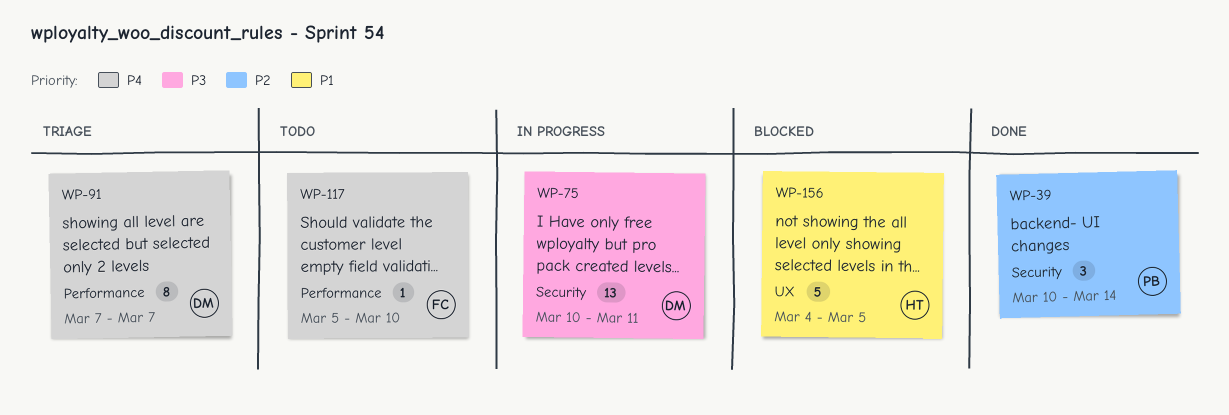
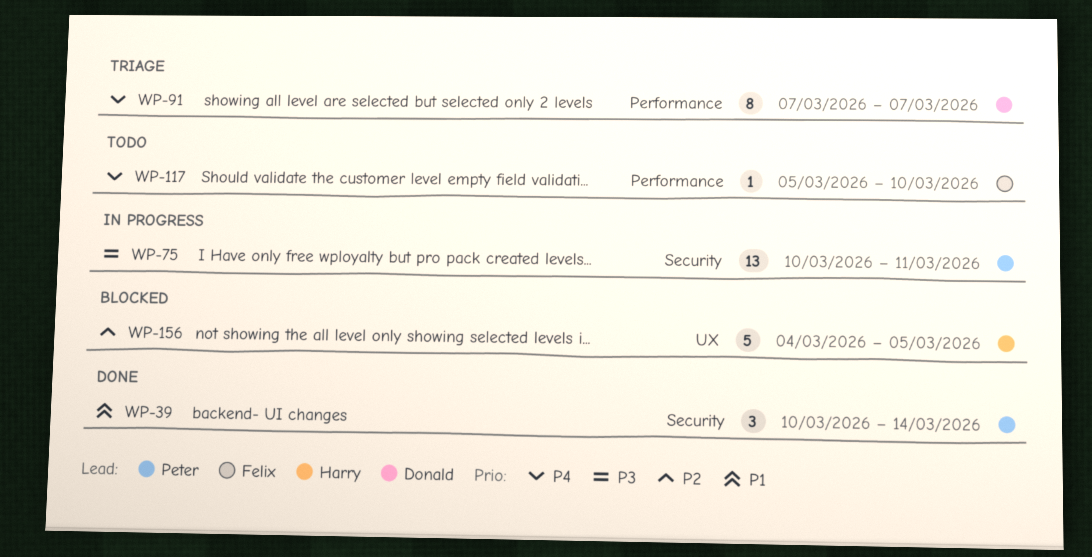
WP-39, priority: P2 -> P1
WP-75, owner: Donald -> Peter
WP-156, priority: P1 -> P2

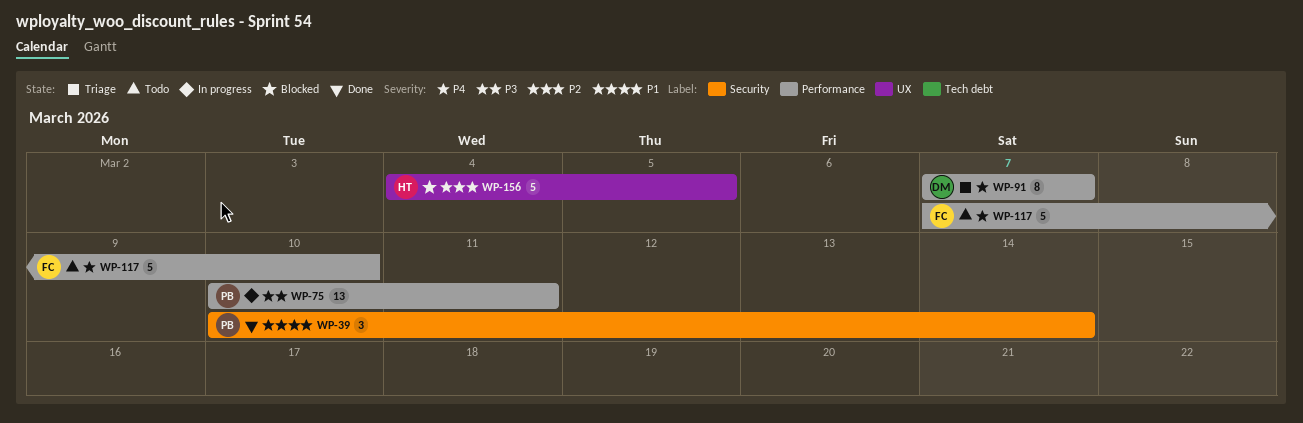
WP-75, label: Security -> Performance
WP-117, estimate: 1 -> 5
WP-117, start: Mar 5 -> Mar 7

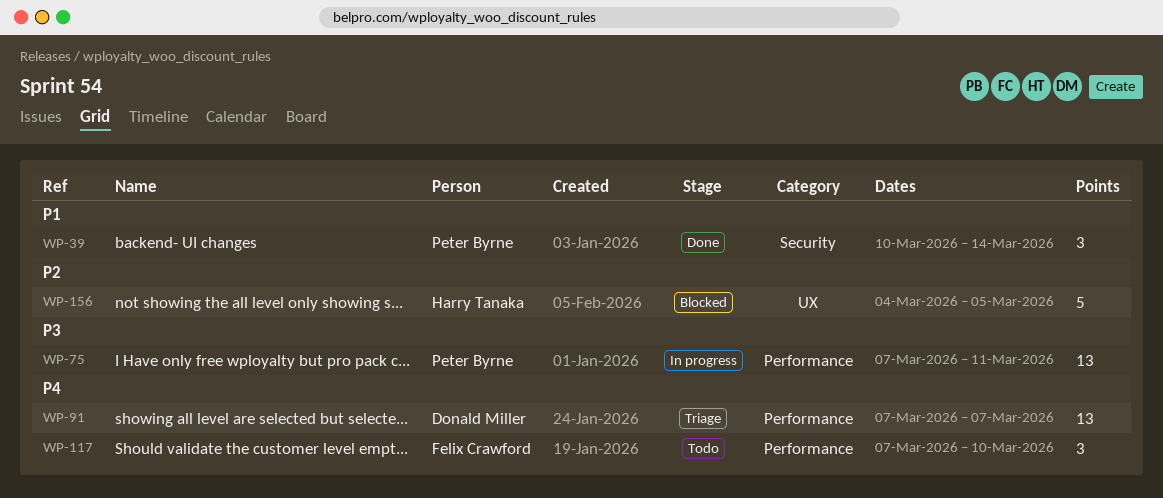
WP-75, start: Mar 10 -> Mar 7
WP-91, estimate: 8 -> 13
WP-117, estimate: 5 -> 3

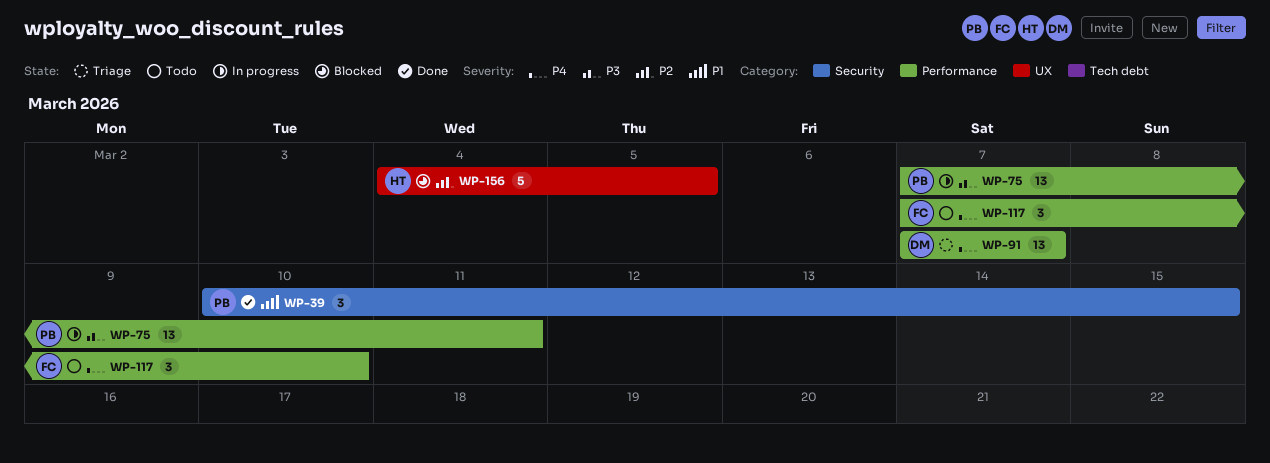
WP-39, due: Mar 14 -> Mar 15

